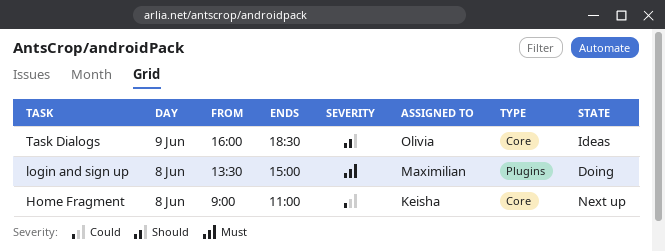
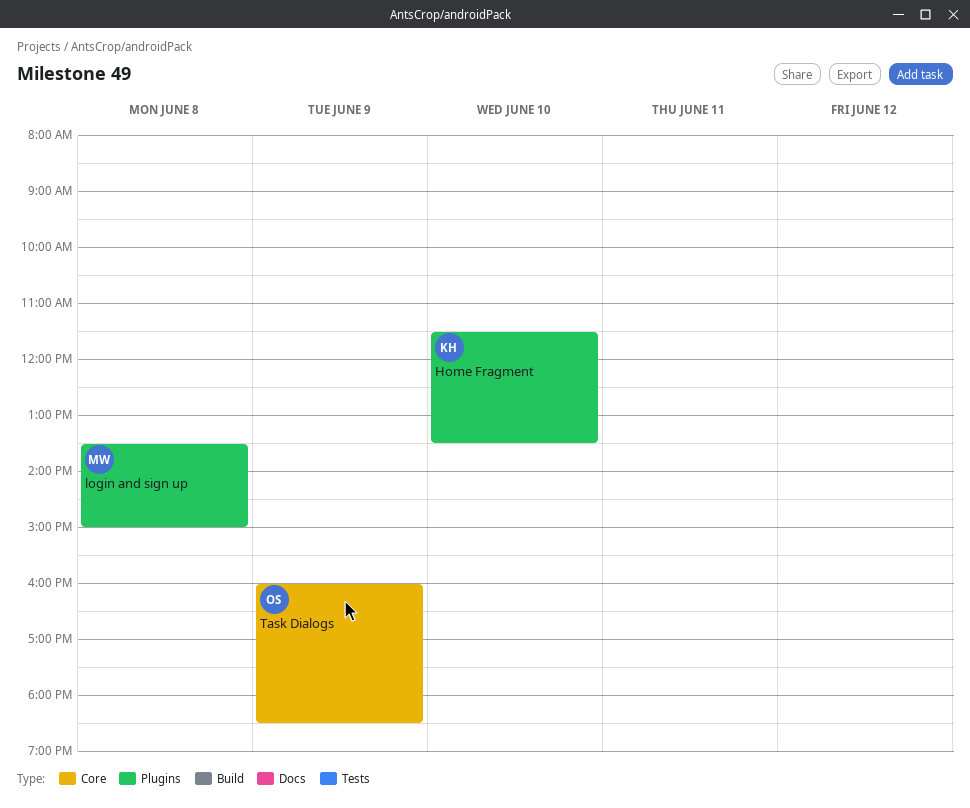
Home Fragment, label: Core -> Plugins
Home Fragment, day: Jun 8 -> Jun 10
Home Fragment, begins: 09:00 -> 11:30
Home Fragment, ends: 11:00 -> 13:30

